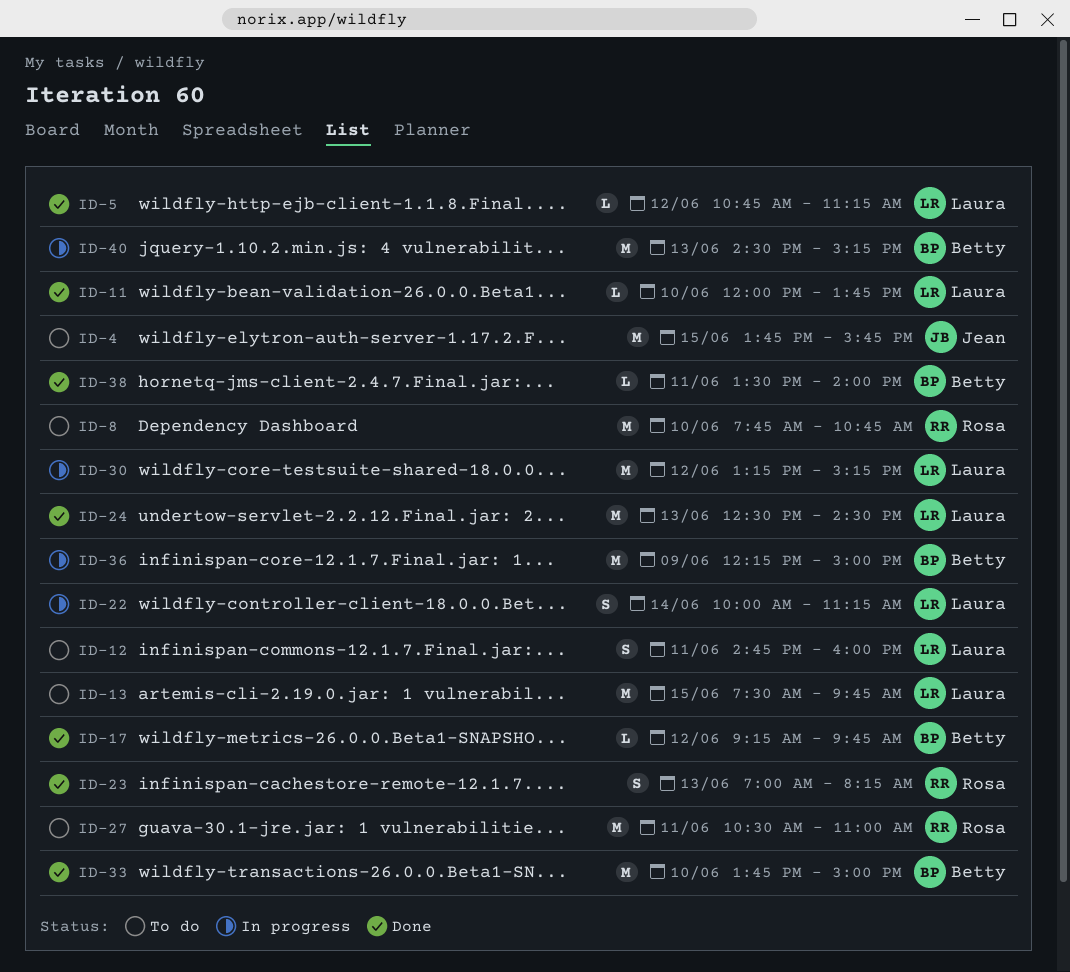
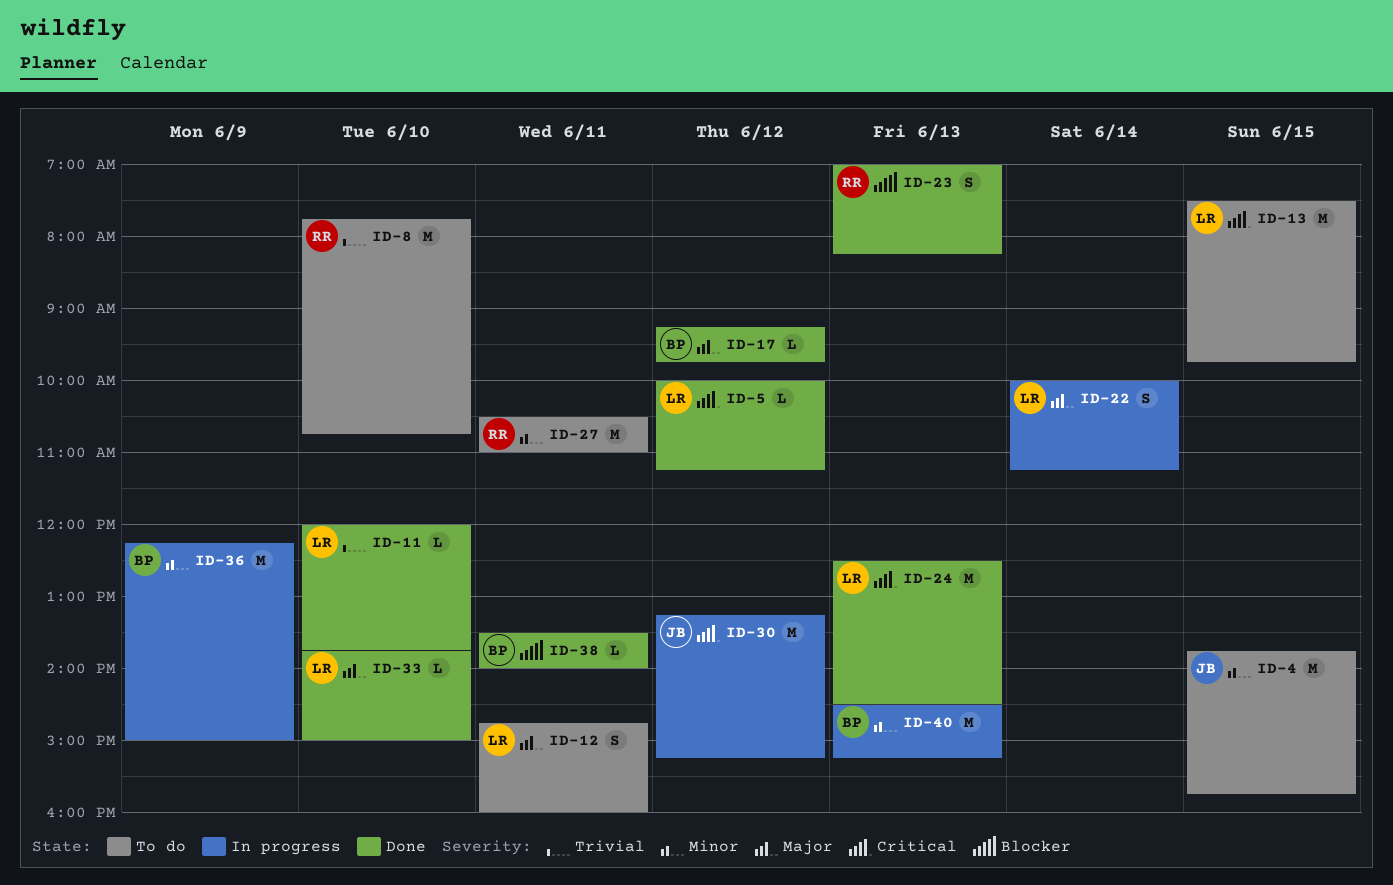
ID-5, begins: 10:45 -> 10:00
ID-30, owner: Laura -> Jean
ID-33, owner: Betty -> Laura
ID-33, estimate: M -> L

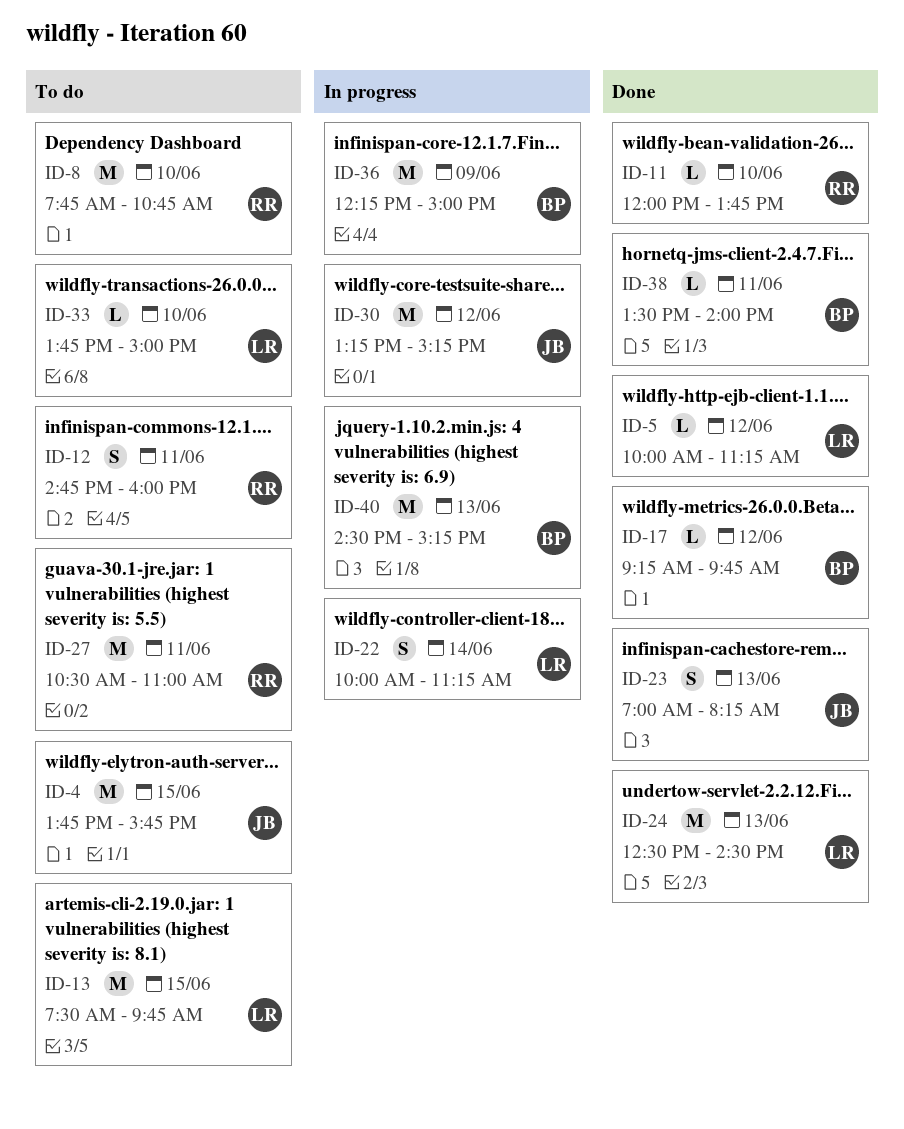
ID-11, owner: LR -> RR
ID-12, owner: LR -> RR
ID-23, owner: RR -> JB
ID-33, status: Done -> To do

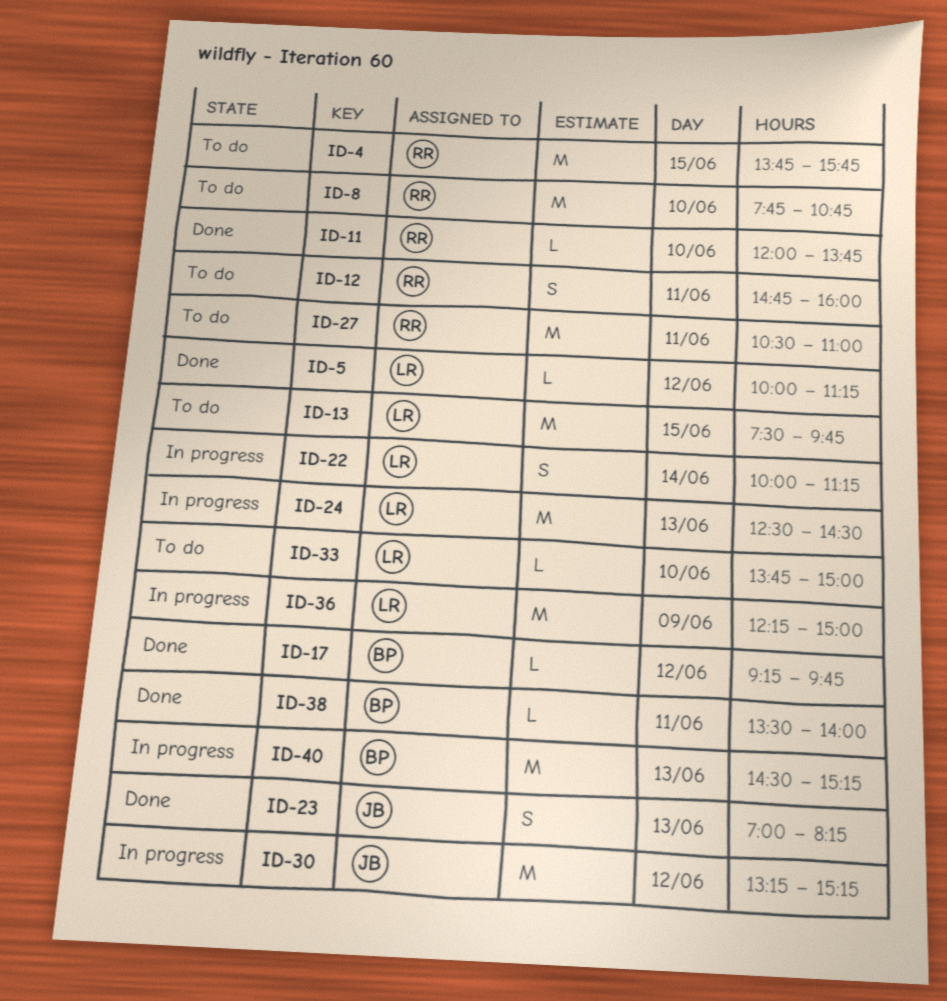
ID-4, owner: JB -> RR
ID-24, status: Done -> In progress
ID-36, owner: BP -> LR

